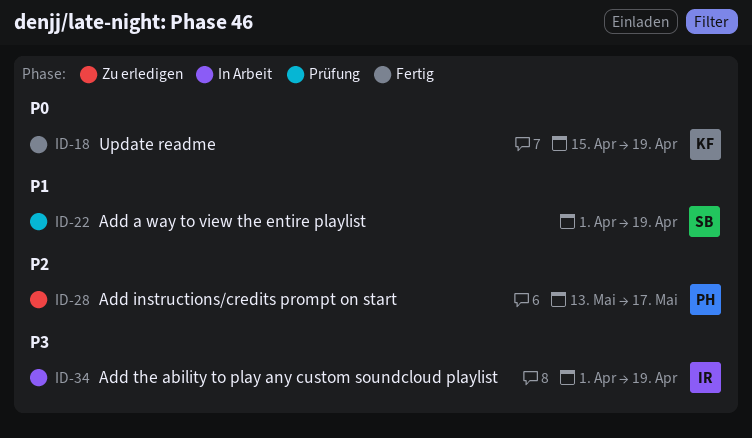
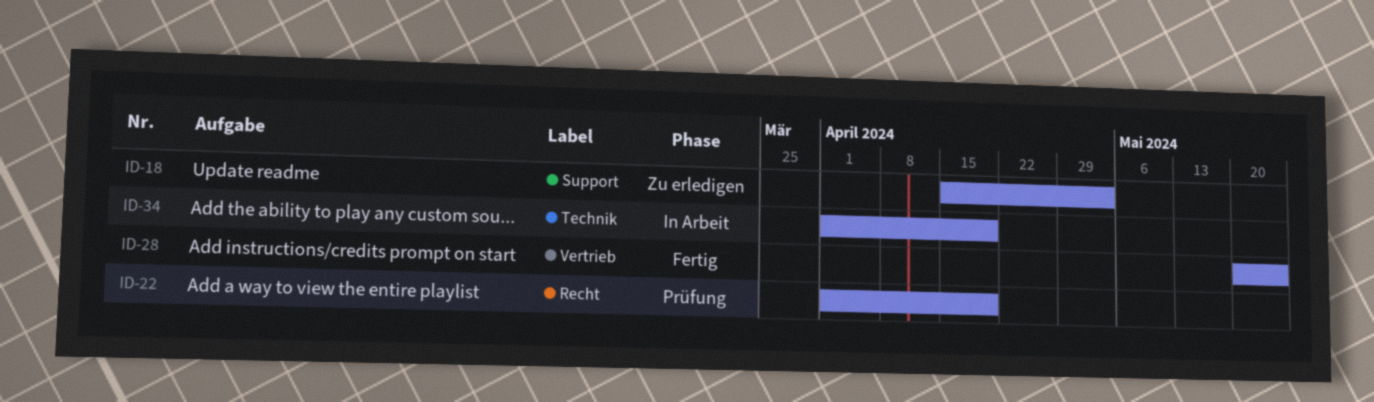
ID-18, status: Fertig -> Zu erledigen
ID-18, due: Apr 19 -> May 3
ID-28, status: Zu erledigen -> Fertig
ID-28, start: May 13 -> May 20
ID-28, due: May 17 -> May 24

